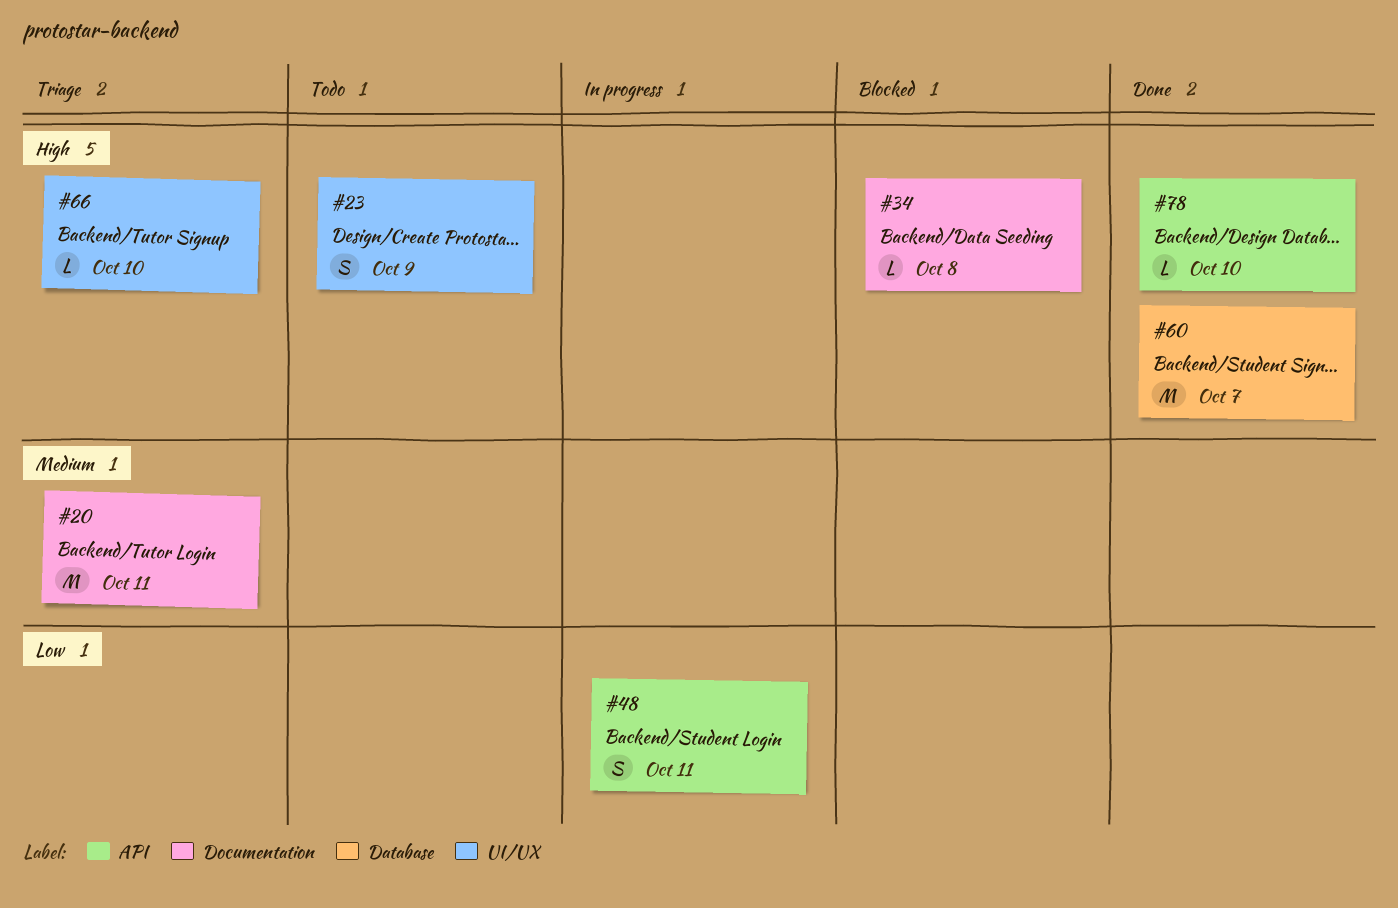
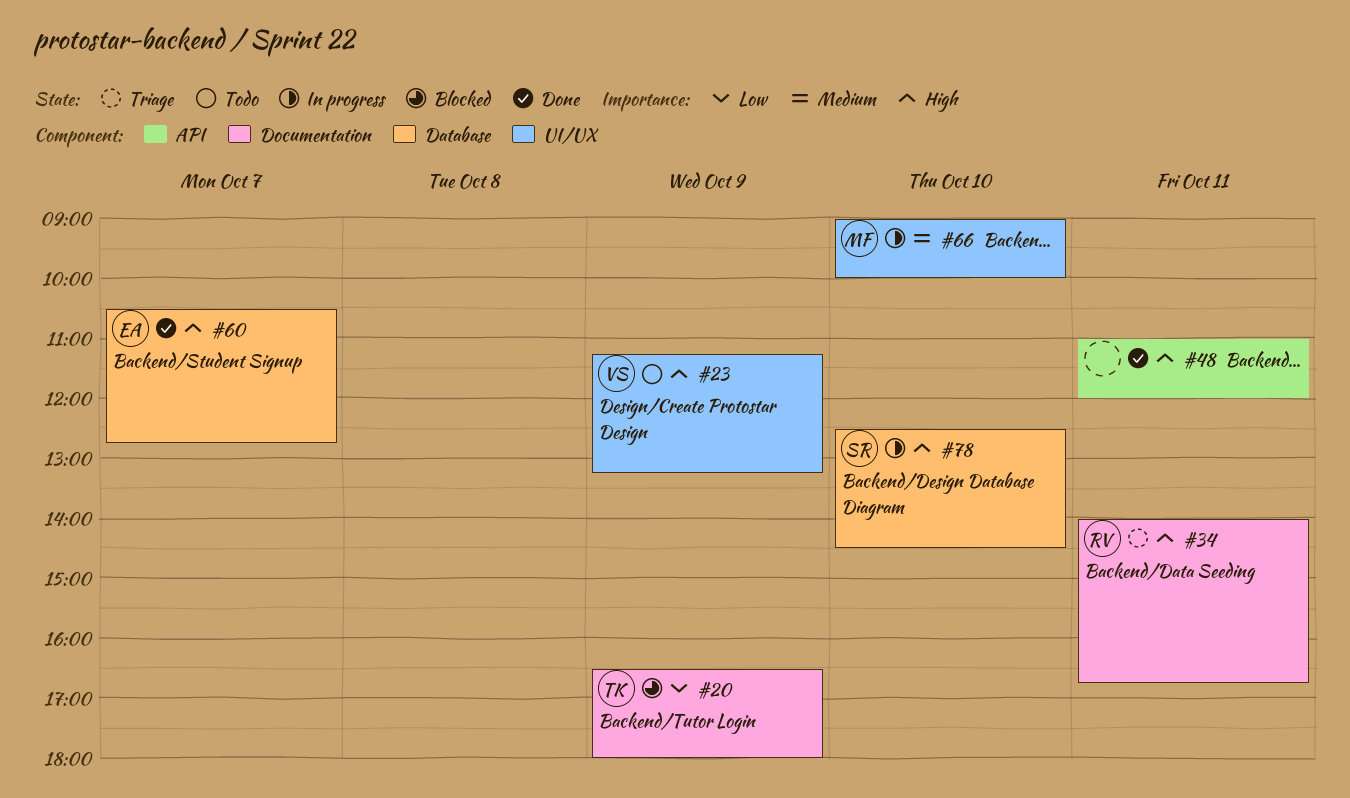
#20, status: Triage -> Blocked
#20, priority: Medium -> Low
#20, day: Oct 11 -> Oct 9
#34, status: Blocked -> Triage
#34, day: Oct 8 -> Oct 11
#48, status: In progress -> Done
#48, priority: Low -> High
#66, status: Triage -> In progress
#66, priority: High -> Medium
#78, status: Done -> In progress
#78, label: API -> Database

